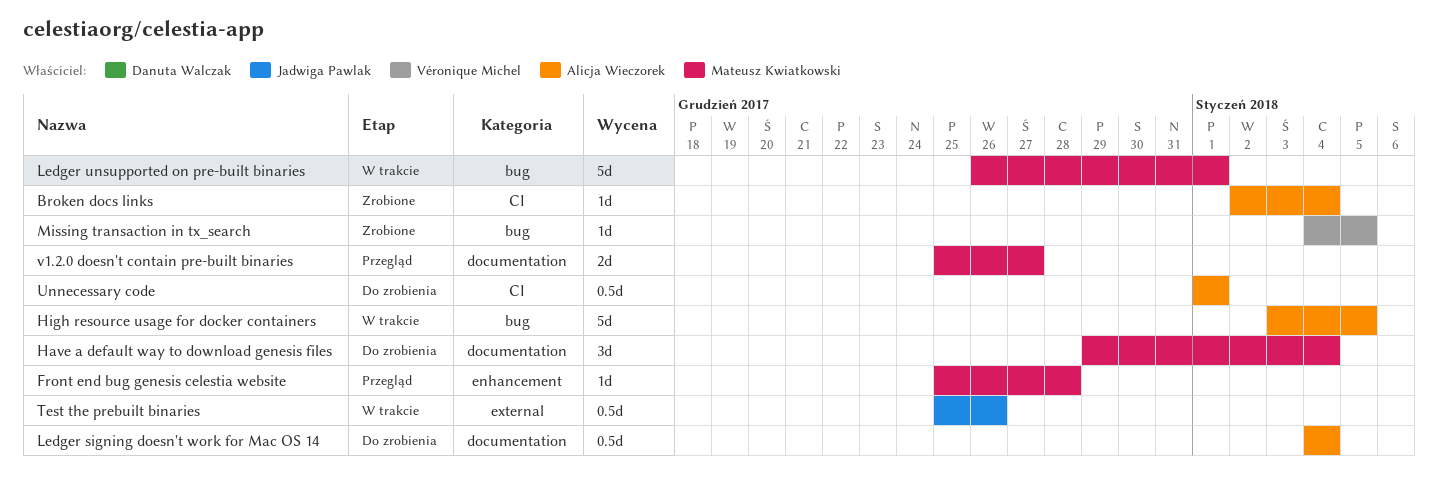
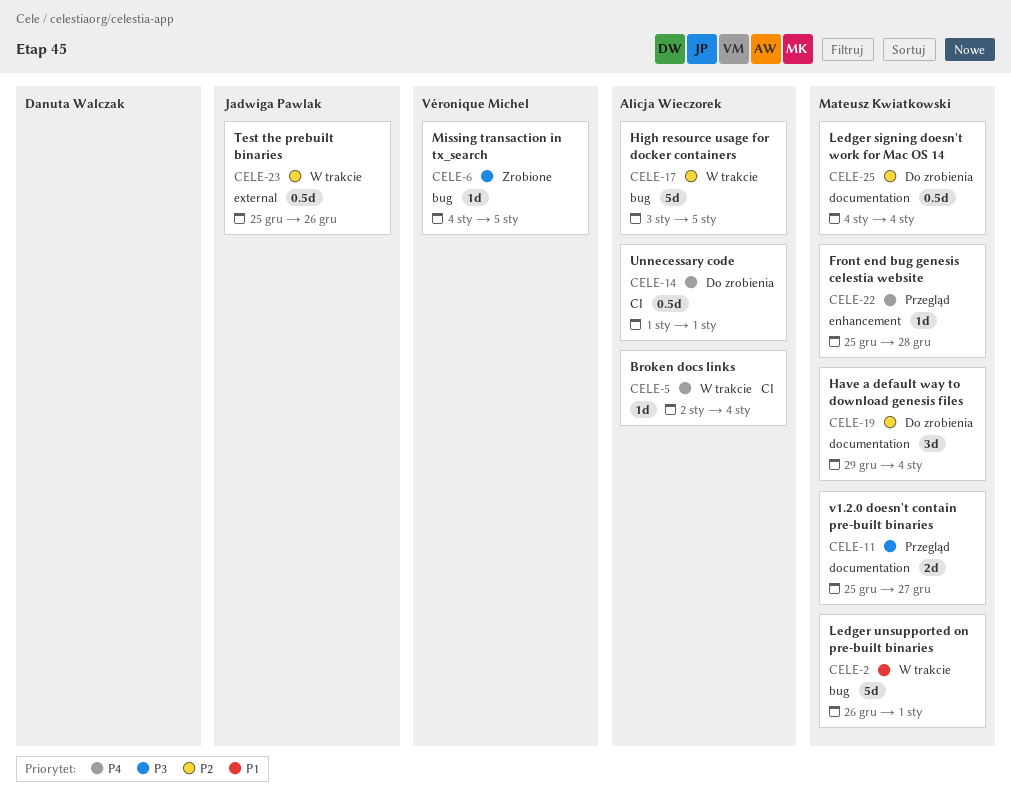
Broken docs links, status: Zrobione -> W trakcie
Ledger signing doesn't work for Mac OS 14, owner: Alicja Wieczorek -> Mateusz Kwiatkowski

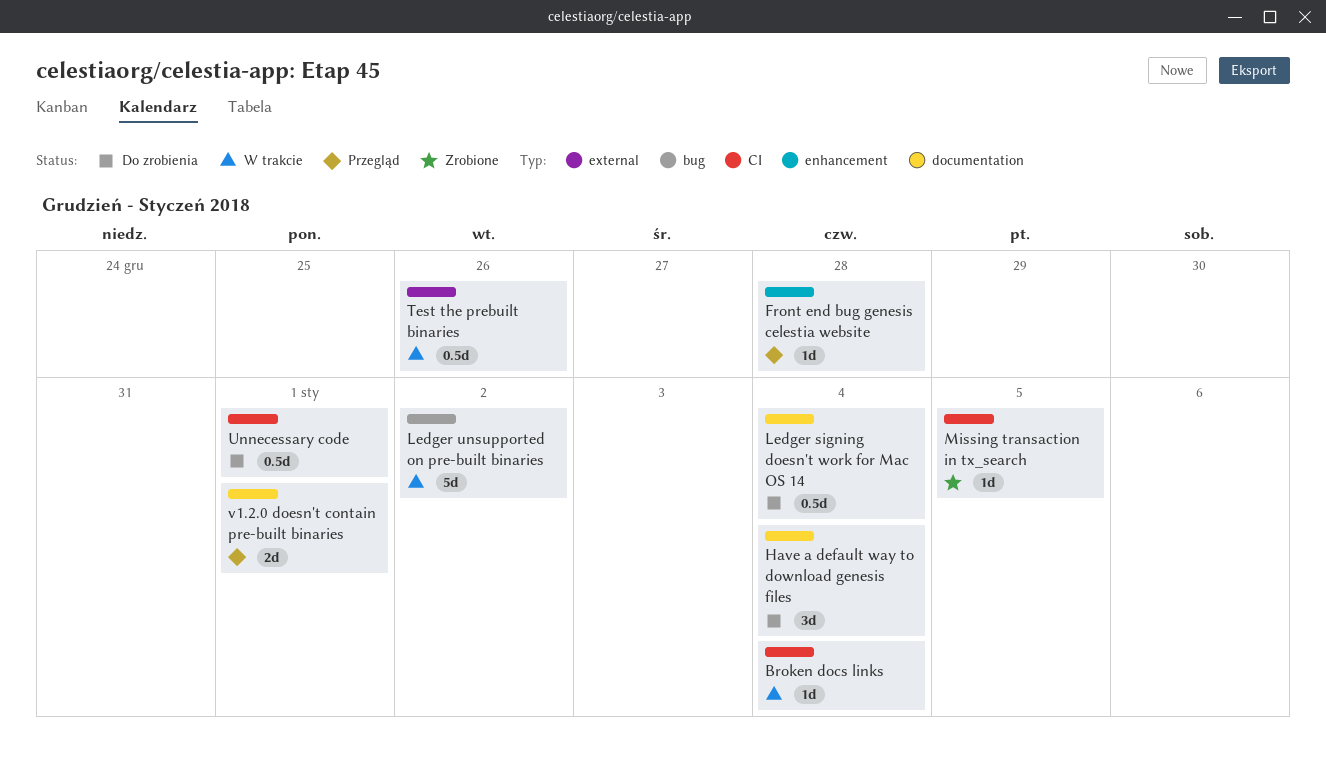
High resource usage for docker containers: present -> none
Ledger unsupported on pre-built binaries, due: Jan 1 -> Jan 2
Missing transaction in tx_search, label: bug -> CI
v1.2.0 doesn't contain pre-built binaries, due: Dec 27 -> Jan 1

